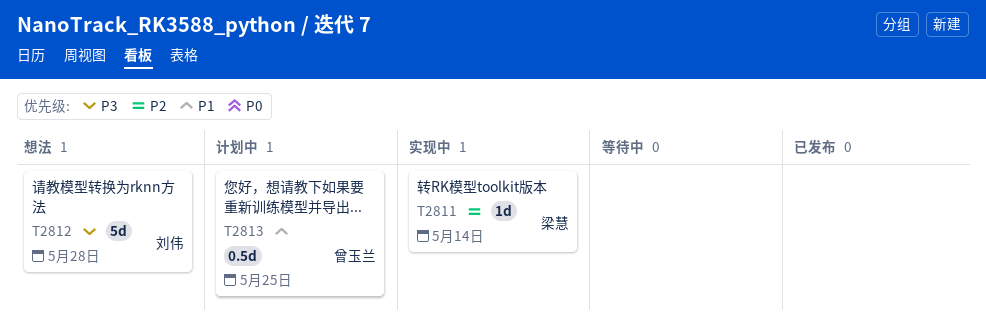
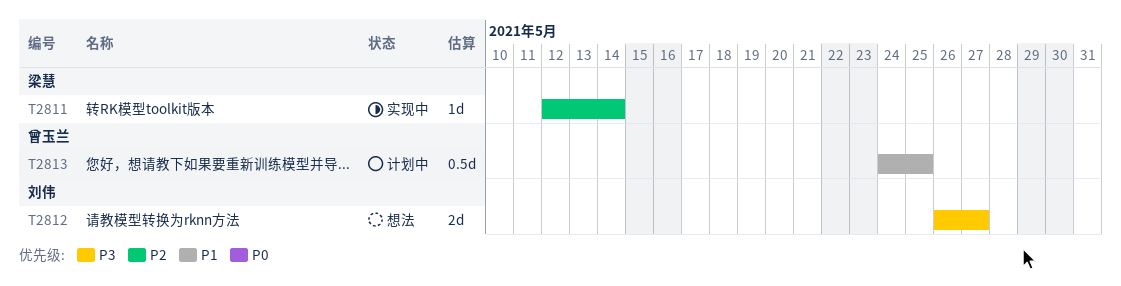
T2812, estimate: 5d -> 2d
T2812, due: May 28 -> May 27

